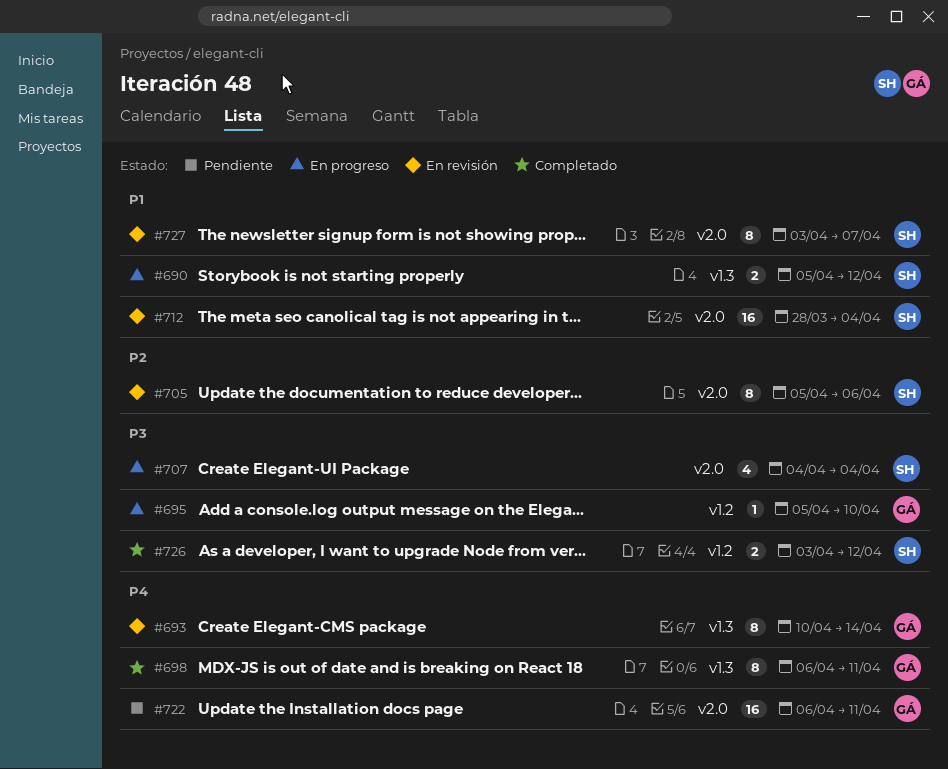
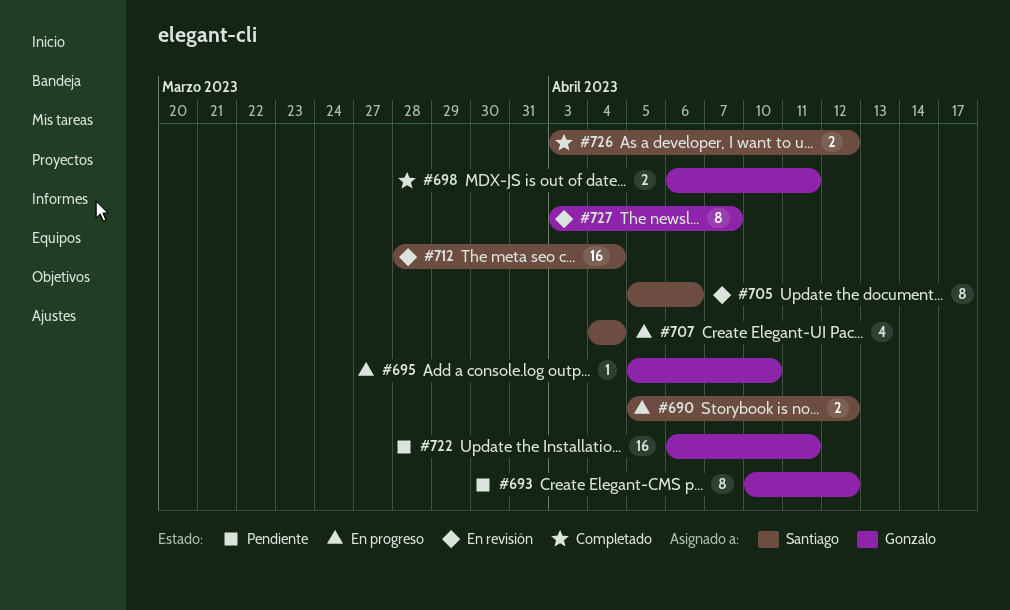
#693, status: En revisión -> Pendiente
#693, due: Apr 14 -> Apr 12
#698, estimate: 8 -> 2
#727, owner: Santiago -> Gonzalo

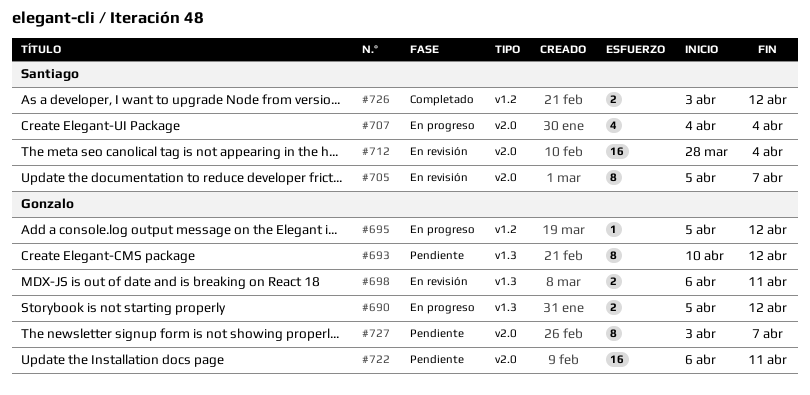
#690, owner: Santiago -> Gonzalo
#695, due: Apr 10 -> Apr 12
#698, status: Completado -> En revisión
#705, due: Apr 6 -> Apr 7
#727, status: En revisión -> Pendiente

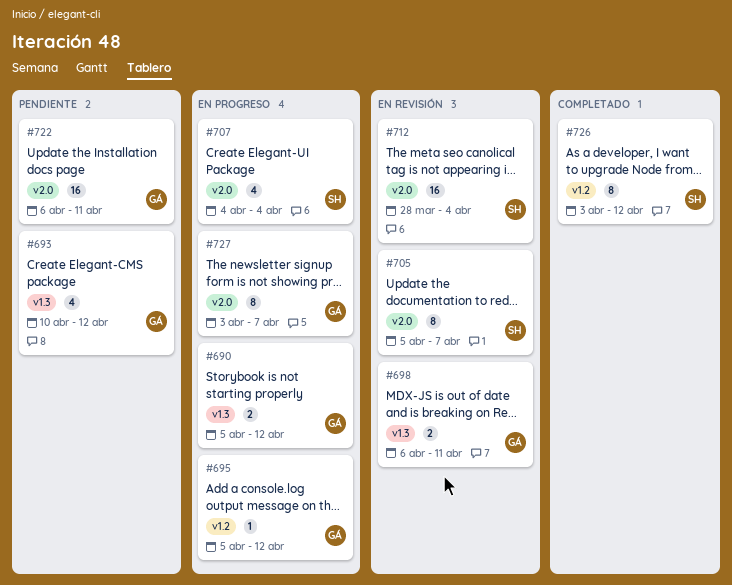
#693, estimate: 8 -> 4
#726, estimate: 2 -> 8
#727, status: Pendiente -> En progreso

